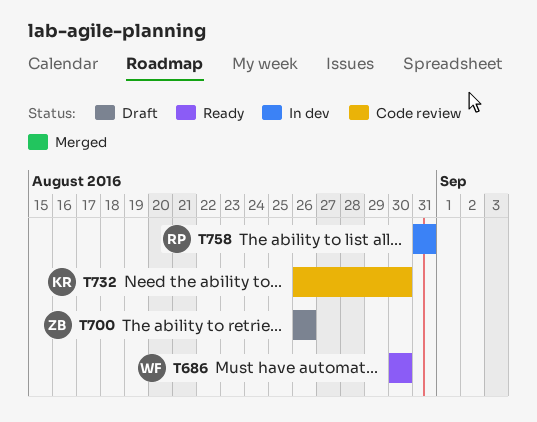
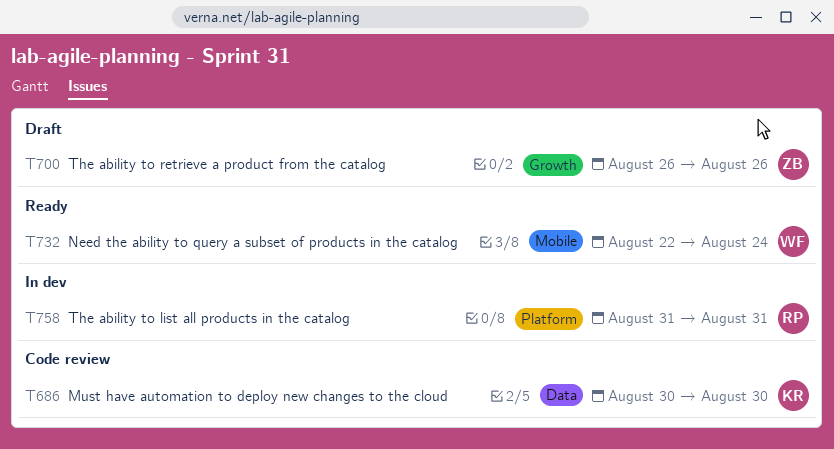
T686, status: Ready -> Code review
T686, owner: WF -> KR
T732, status: Code review -> Ready
T732, owner: KR -> WF
T732, start: Aug 26 -> Aug 22
T732, due: Aug 30 -> Aug 24

